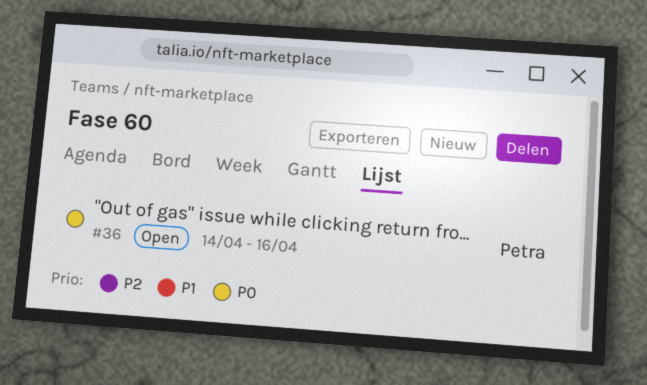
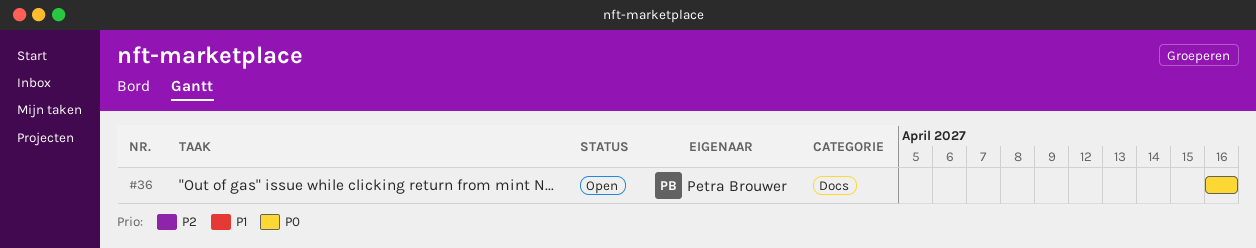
#36, start: Apr 14 -> Apr 16

